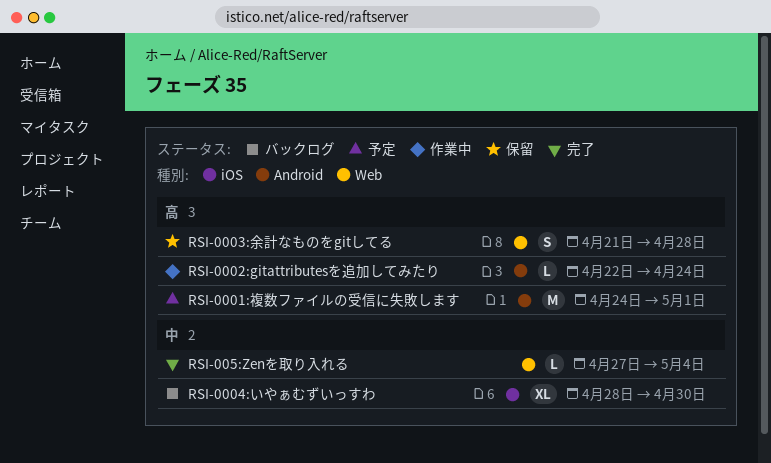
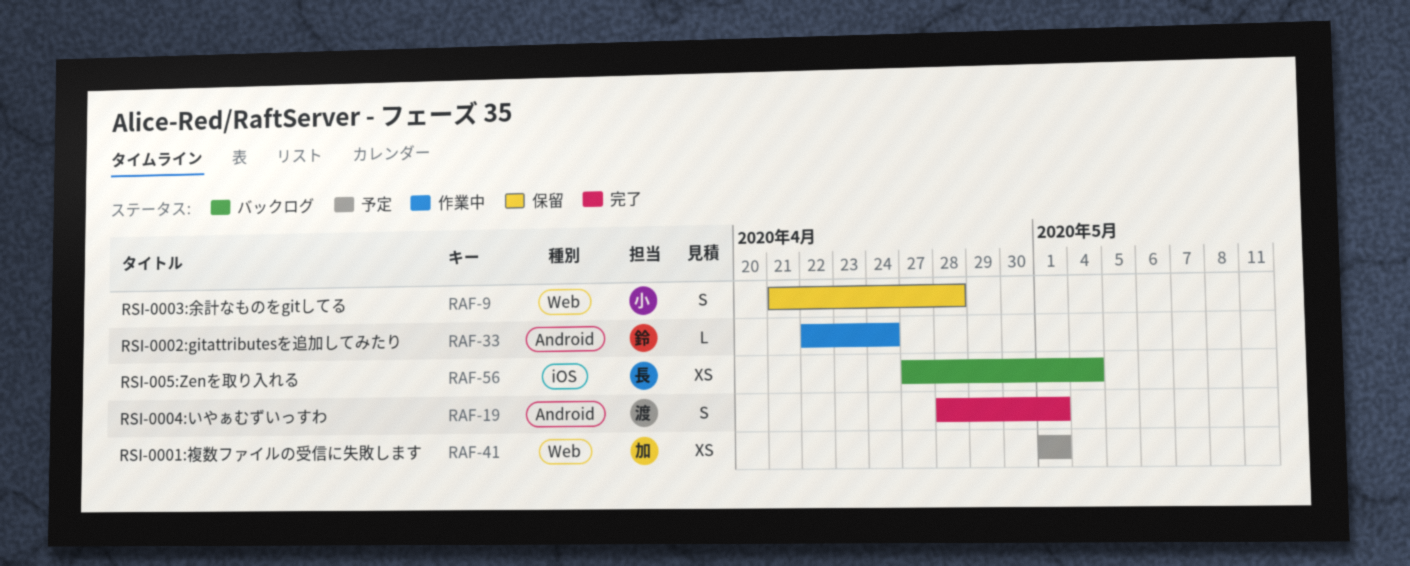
RSI-0001:複数ファイルの受信に失敗します, label: Android -> Web
RSI-0001:複数ファイルの受信に失敗します, estimate: M -> XS
RSI-0001:複数ファイルの受信に失敗します, start: Apr 24 -> May 1
RSI-0004:いやぁむずいっすわ, status: バックログ -> 完了
RSI-0004:いやぁむずいっすわ, label: iOS -> Android
RSI-0004:いやぁむずいっすわ, estimate: XL -> S
RSI-0004:いやぁむずいっすわ, due: Apr 30 -> May 1
RSI-005:Zenを取り入れる, status: 完了 -> バックログ
RSI-005:Zenを取り入れる, label: Web -> iOS
RSI-005:Zenを取り入れる, estimate: L -> XS

